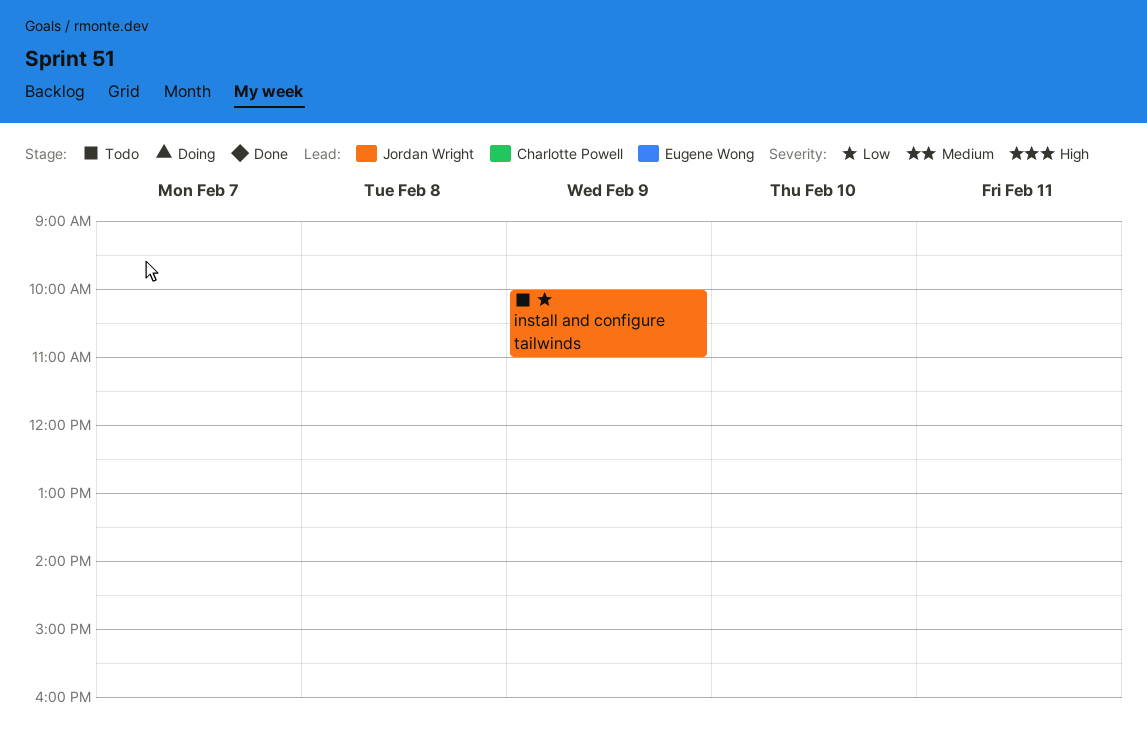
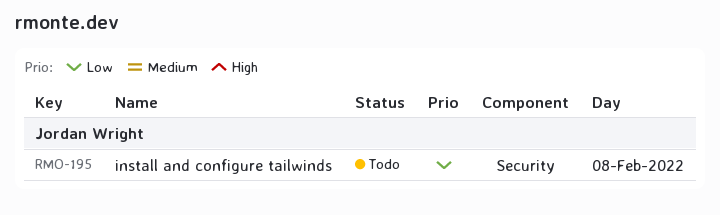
install and configure tailwinds, day: Feb 9 -> Feb 8

